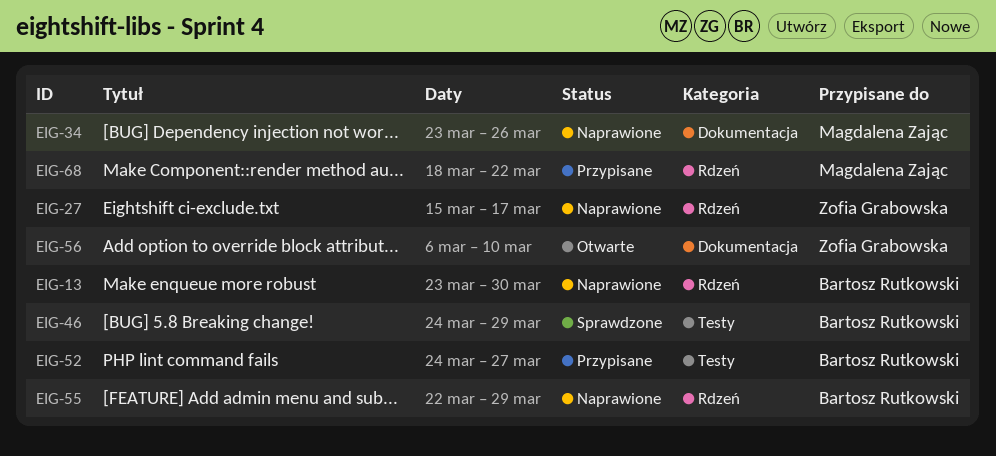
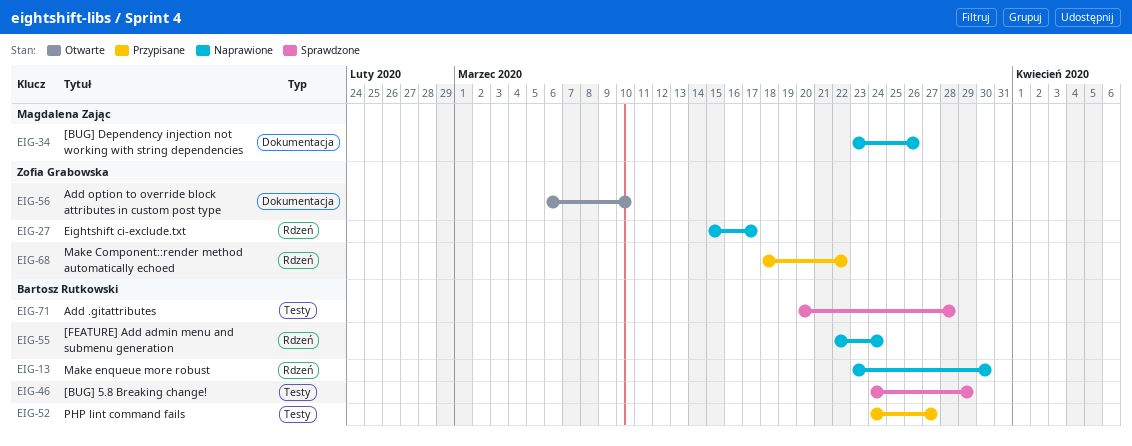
EIG-55, due: Mar 29 -> Mar 24
EIG-68, owner: Magdalena Zając -> Zofia Grabowska
EIG-71: none -> present

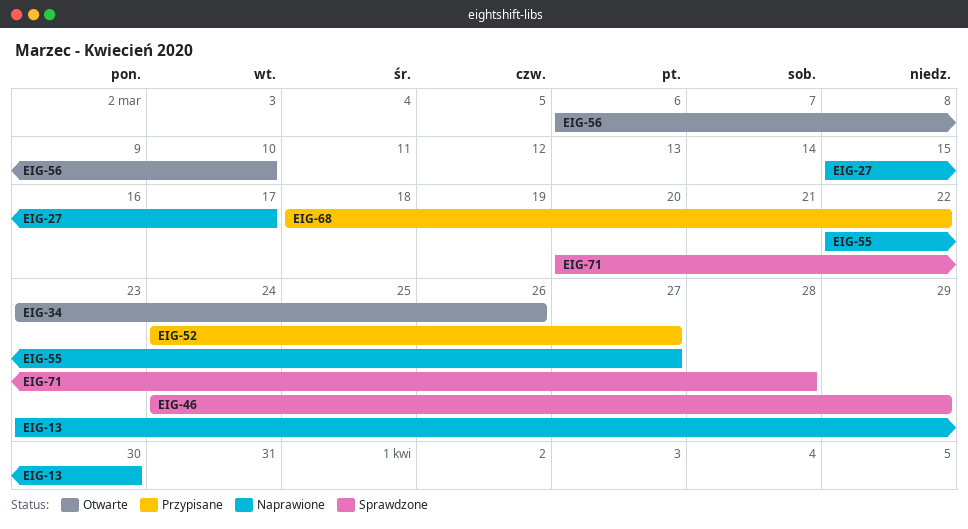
EIG-34, status: Naprawione -> Otwarte
EIG-55, due: Mar 24 -> Mar 27

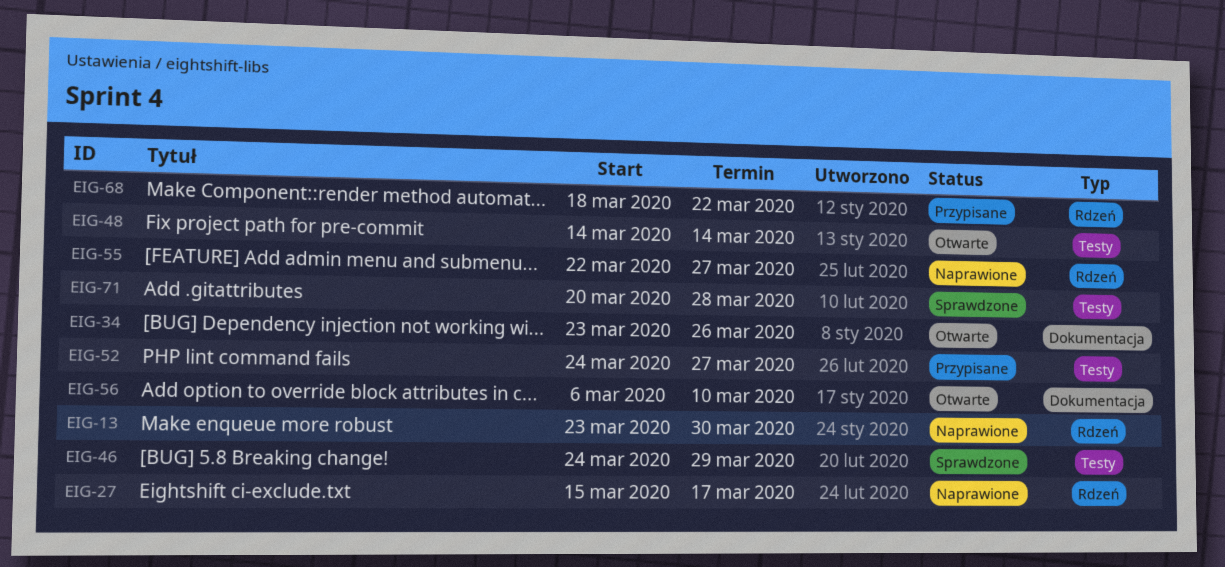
EIG-48: none -> present

